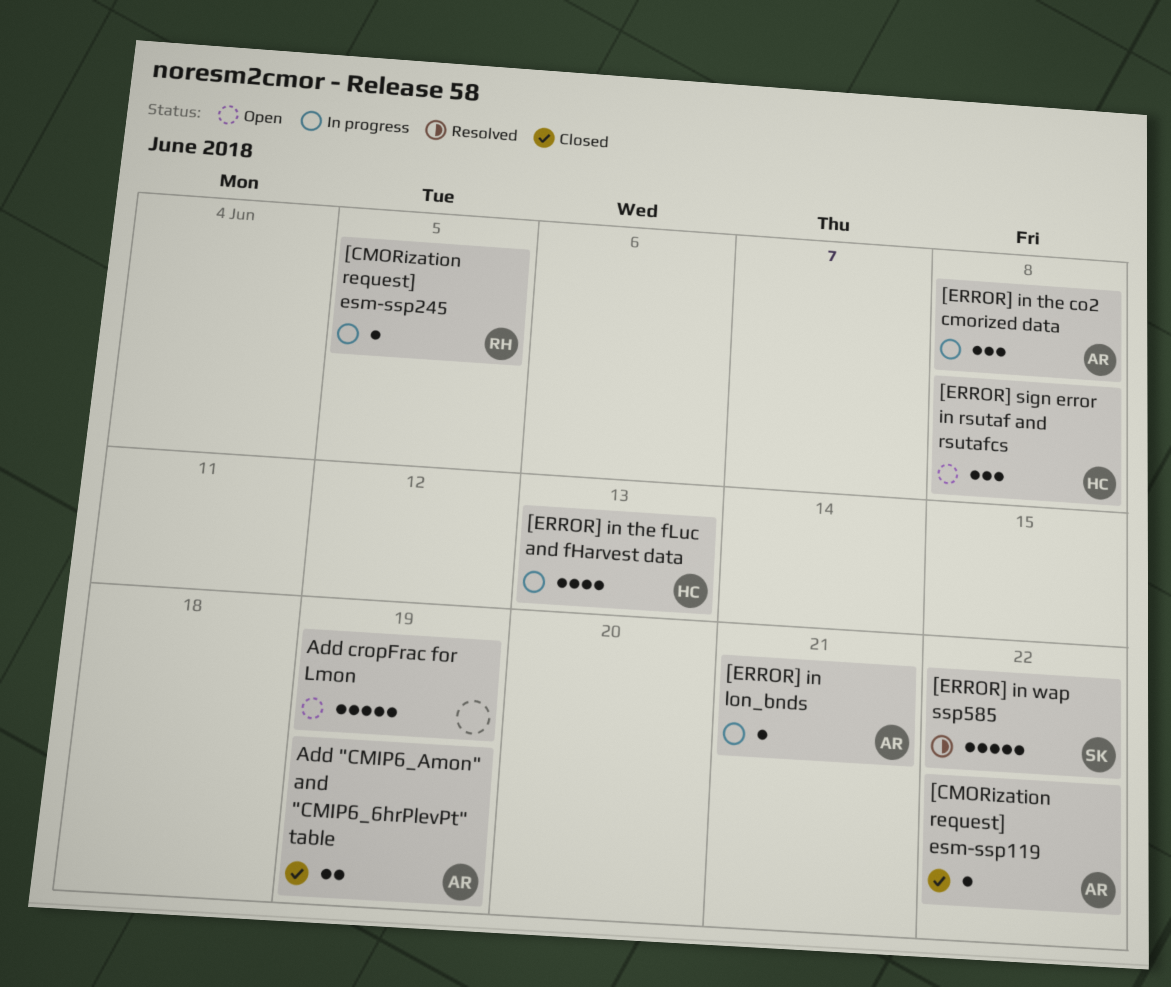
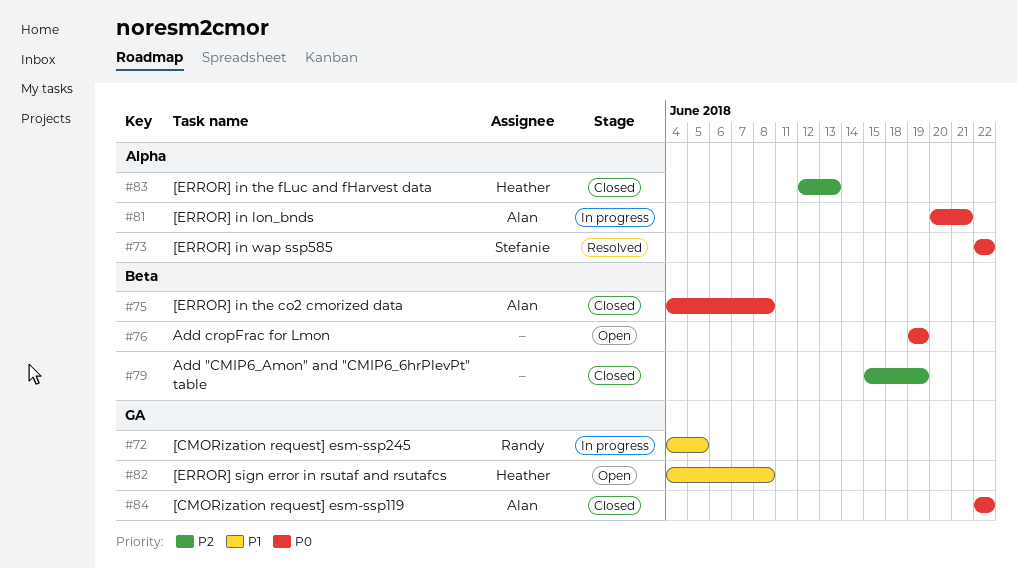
[ERROR] in the co2 cmorized data, status: In progress -> Closed
[ERROR] in the fLuc and fHarvest data, status: In progress -> Closed
Add "CMIP6_Amon" and "CMIP6_6hrPlevPt" table, owner: Alan -> none

